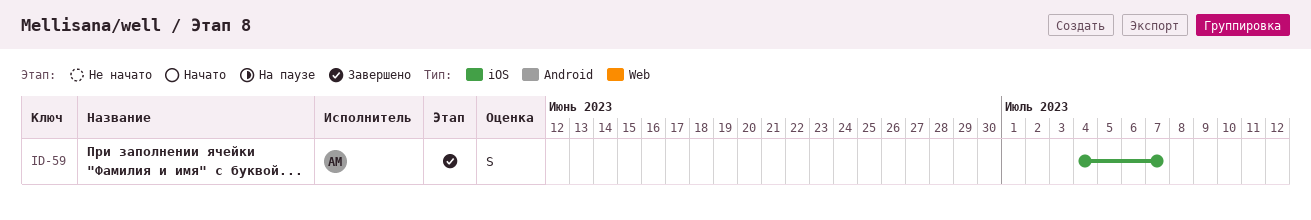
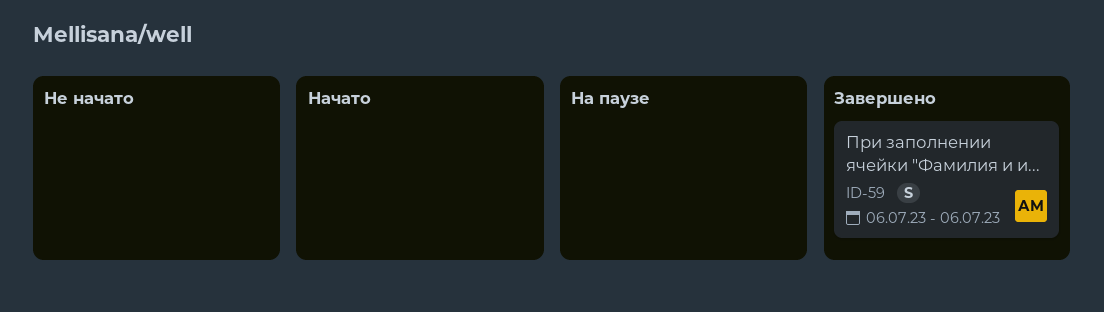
ID-59, start: Jul 4 -> Jul 6
ID-59, due: Jul 7 -> Jul 6

